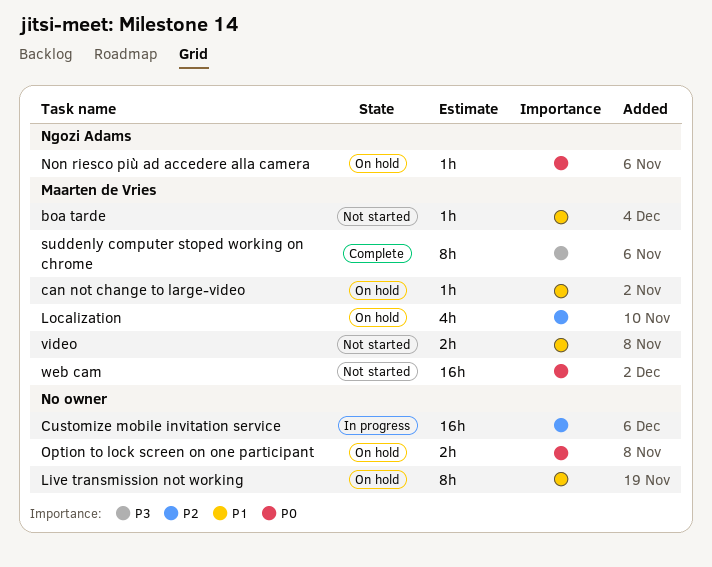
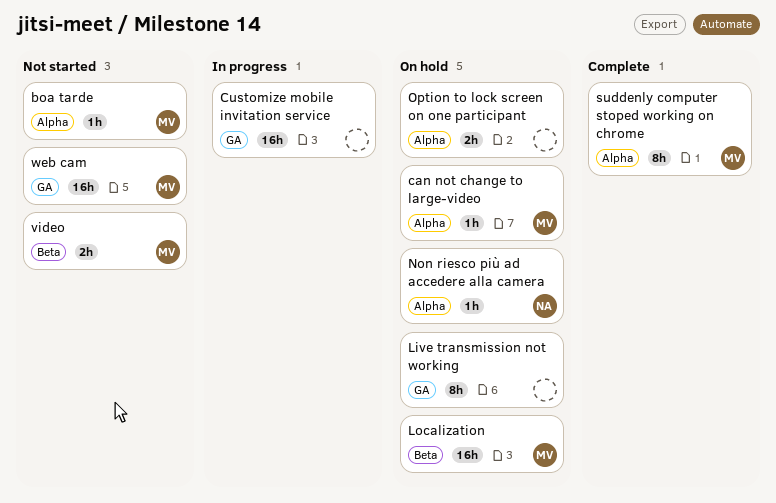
Localization, estimate: 4h -> 16h

